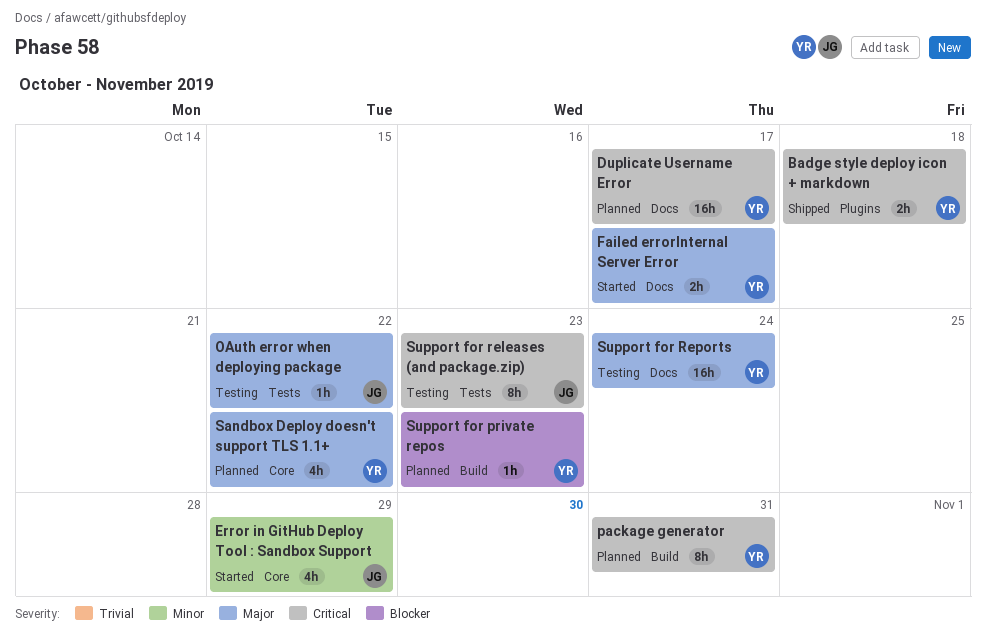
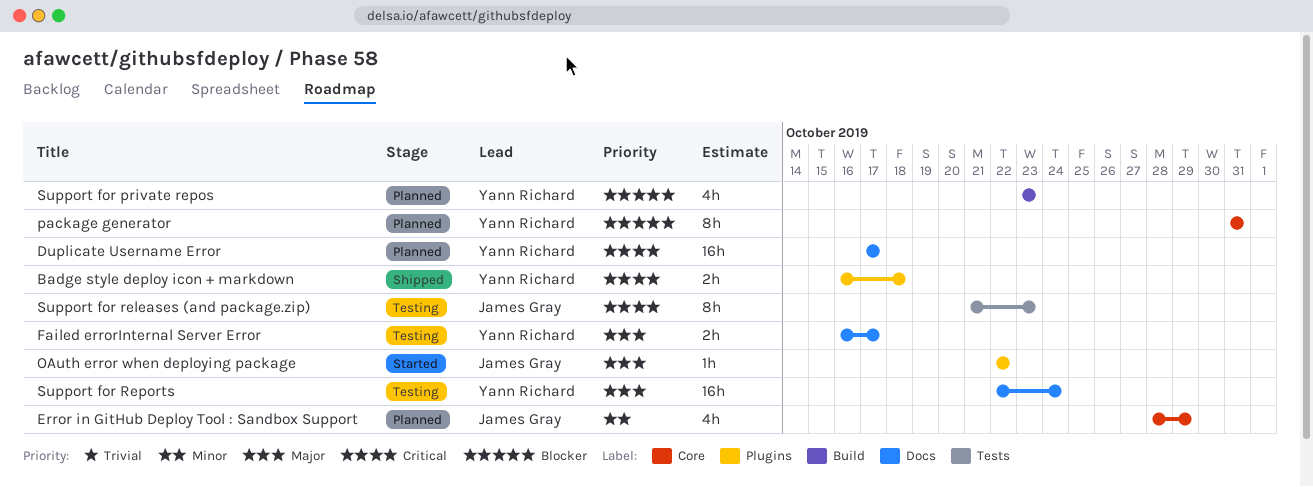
Error in GitHub Deploy Tool : Sandbox Support, status: Started -> Planned
Failed errorInternal Server Error, status: Started -> Testing
OAuth error when deploying package, status: Testing -> Started
OAuth error when deploying package, label: Tests -> Plugins
package generator, priority: Critical -> Blocker
package generator, label: Build -> Core
Sandbox Deploy doesn't support TLS 1.1+: present -> none
Support for private repos, estimate: 1h -> 4h

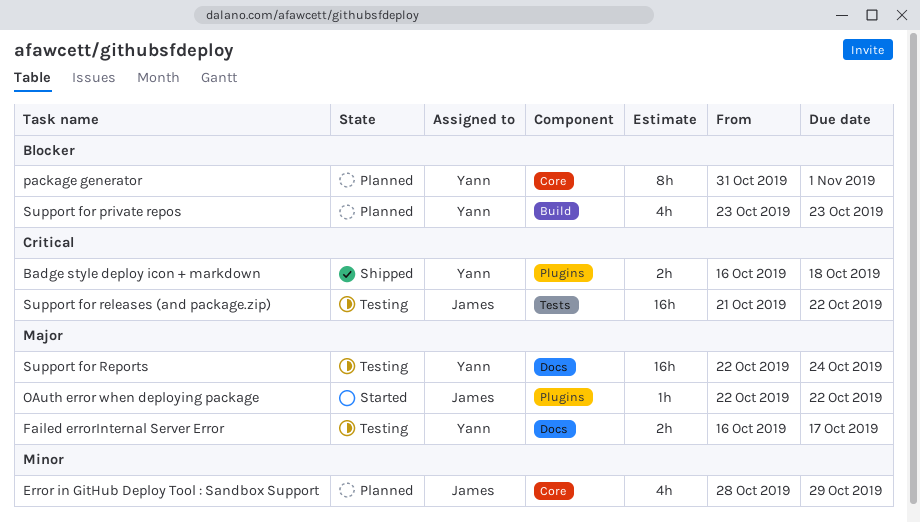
Duplicate Username Error: present -> none
package generator, due: Oct 31 -> Nov 1
Support for releases (and package.zip), estimate: 8h -> 16h
Support for releases (and package.zip), due: Oct 23 -> Oct 22

